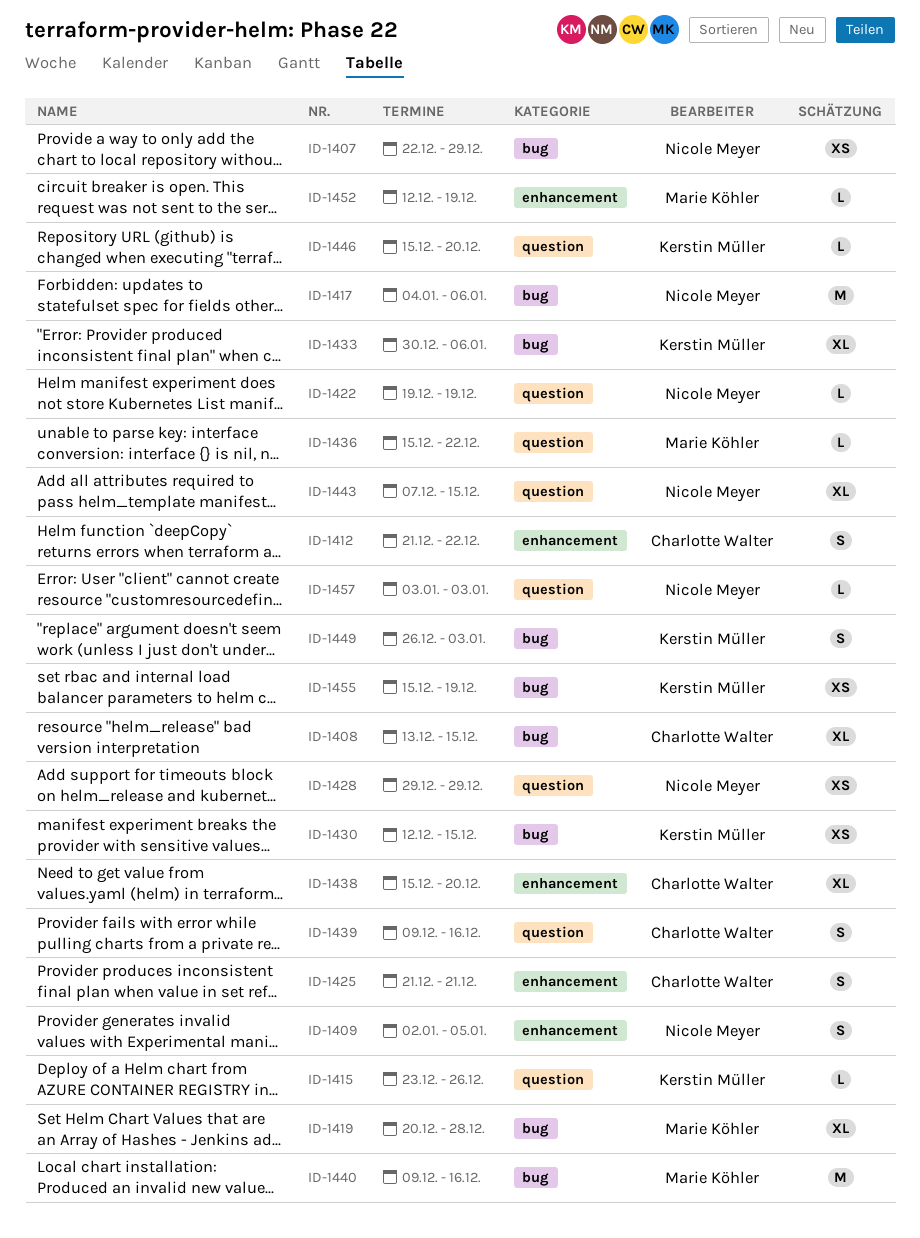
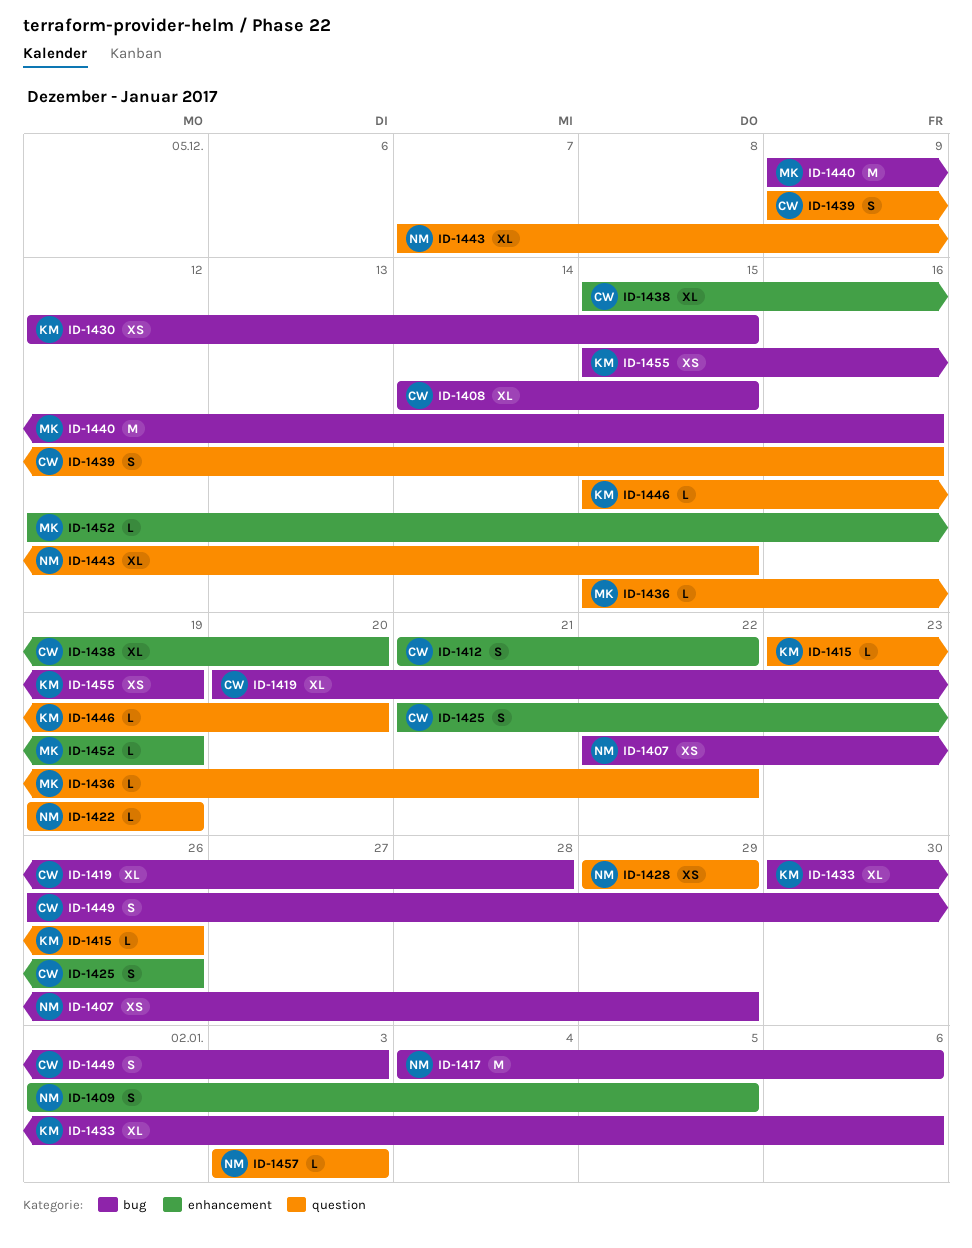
ID-1408, start: Dec 13 -> Dec 14
ID-1419, owner: Marie Köhler -> Charlotte Walter
ID-1425, due: Dec 21 -> Dec 26
ID-1449, owner: Kerstin Müller -> Charlotte Walter

